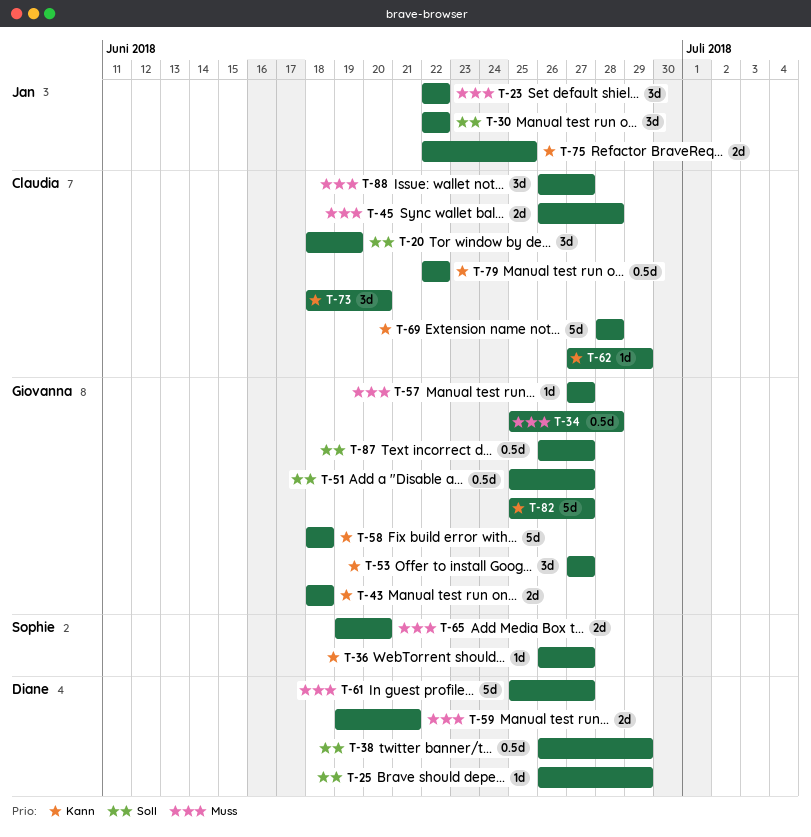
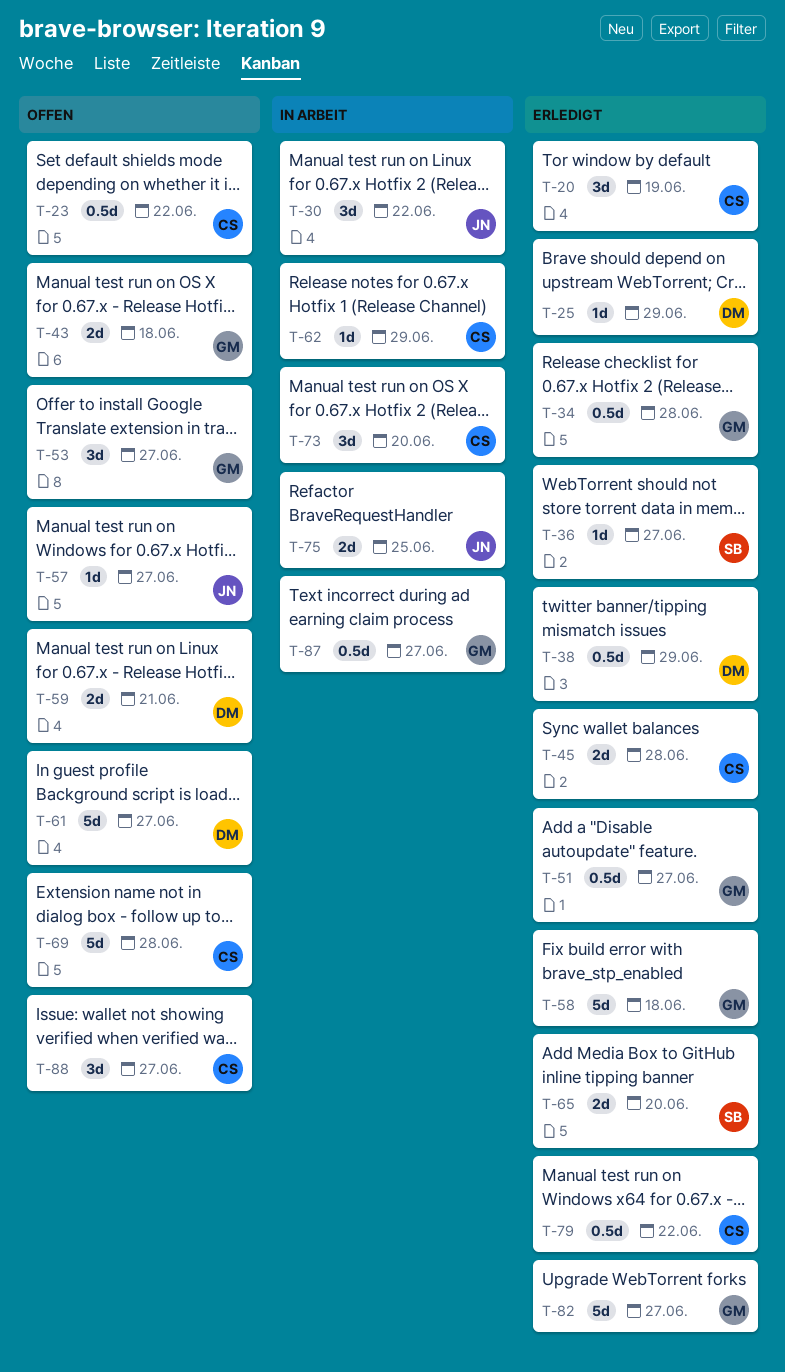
T-23, owner: Jan -> Claudia
T-23, estimate: 3d -> 0.5d
T-57, owner: Giovanna -> Jan

